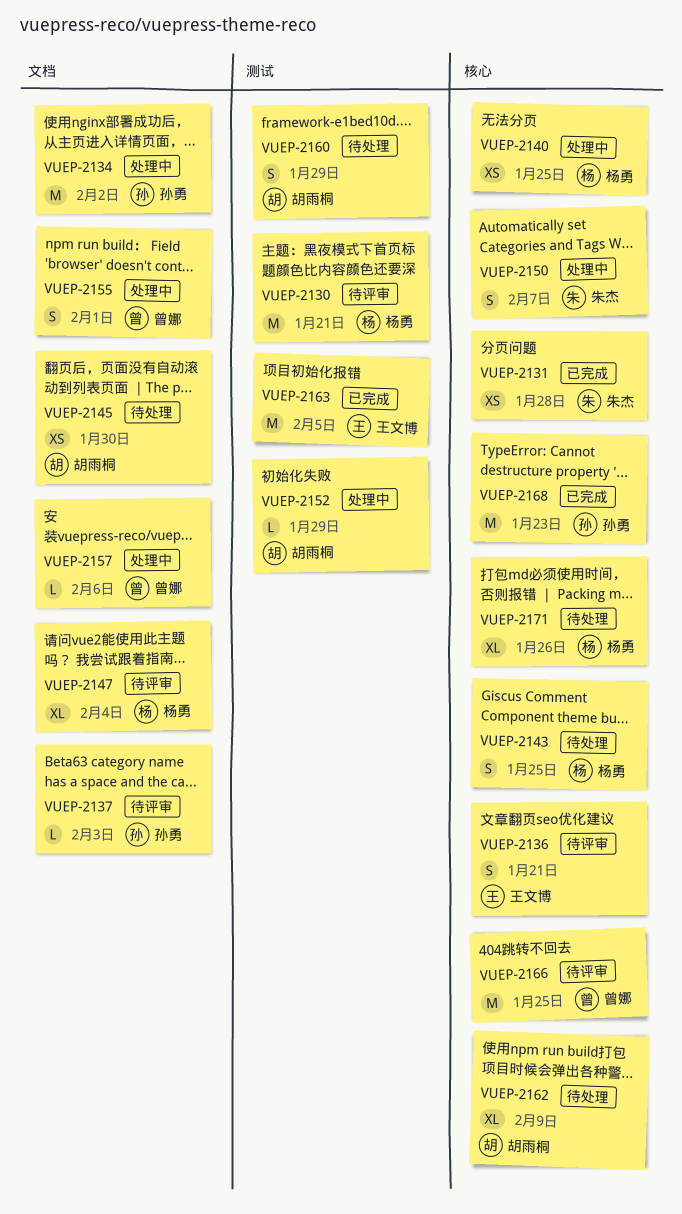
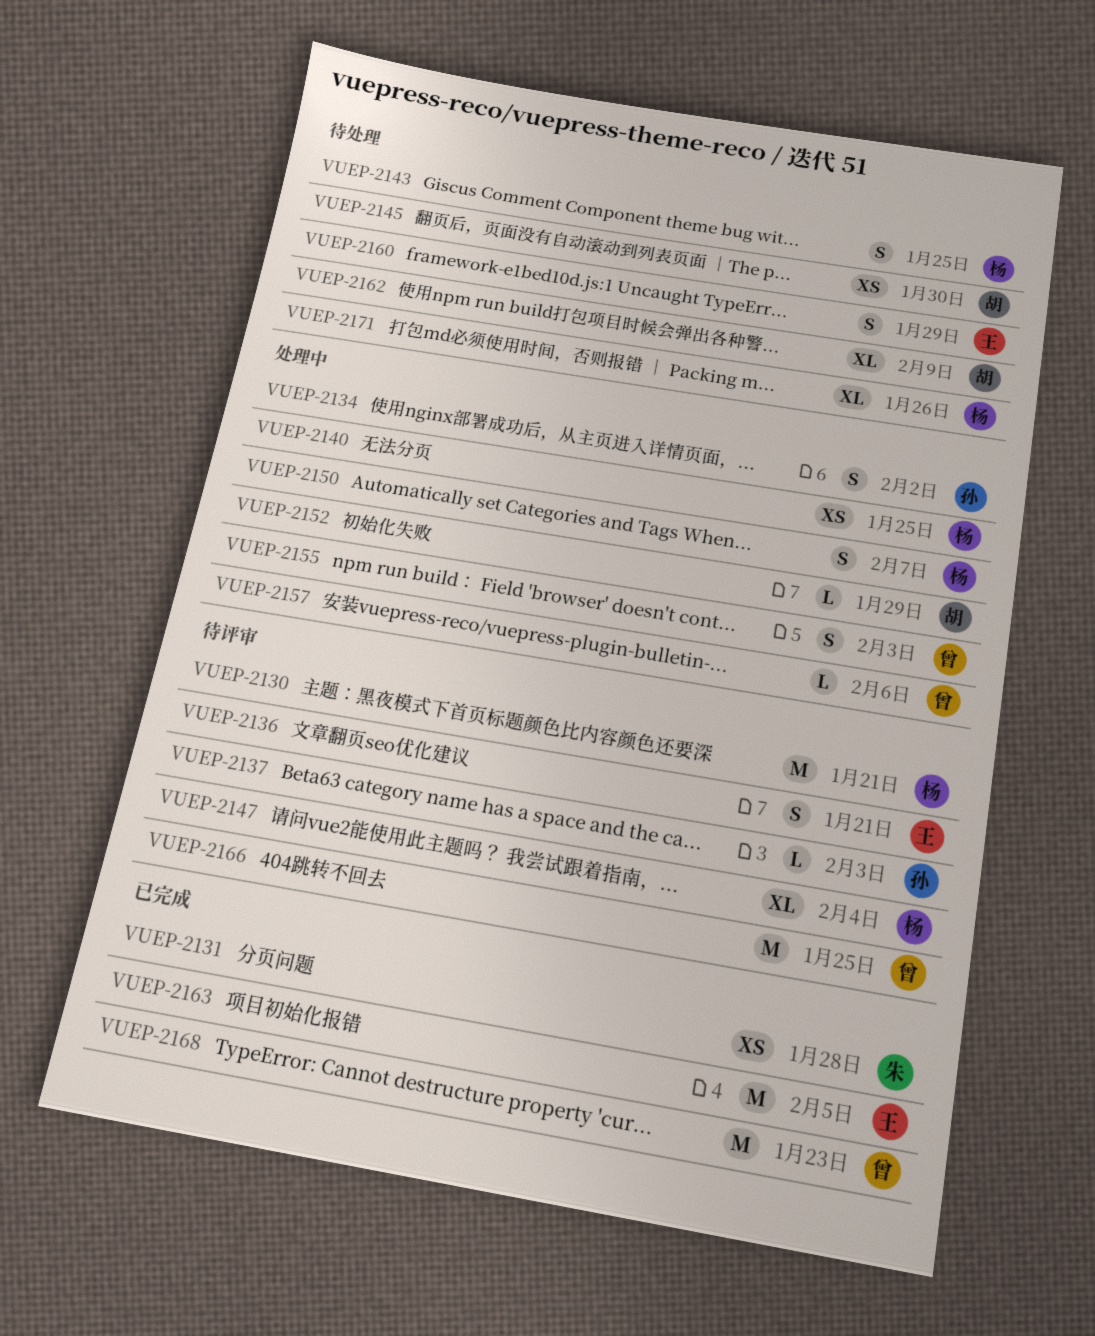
VUEP-2134, estimate: M -> S
VUEP-2150, owner: 朱杰 -> 杨勇
VUEP-2155, due: Feb 1 -> Feb 3
VUEP-2160, owner: 胡雨桐 -> 王文博
VUEP-2168, owner: 孙勇 -> 曾娜

